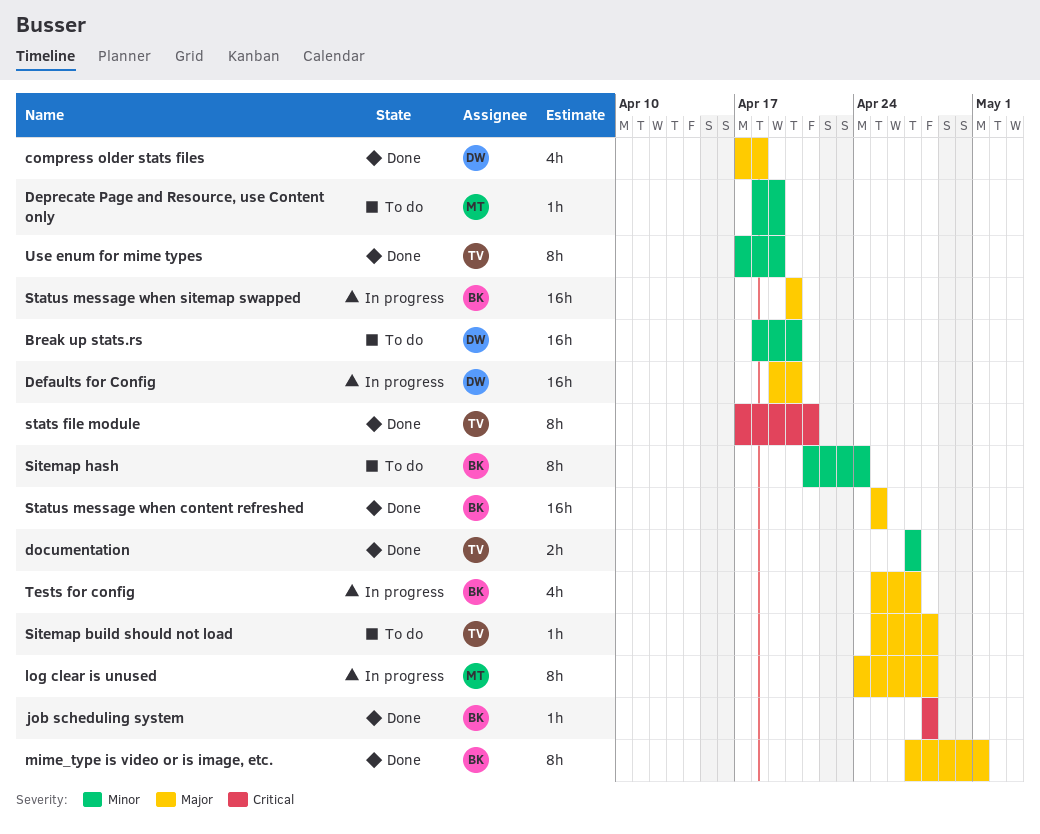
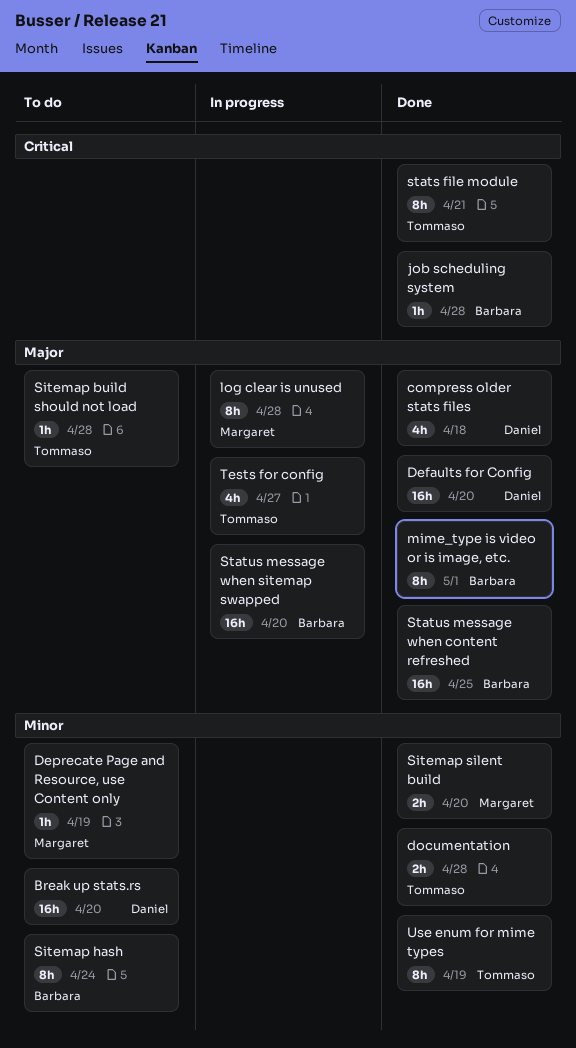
Defaults for Config, status: In progress -> Done
documentation, due: Apr 27 -> Apr 28
Sitemap silent build: none -> present
Tests for config, owner: Barbara -> Tommaso

